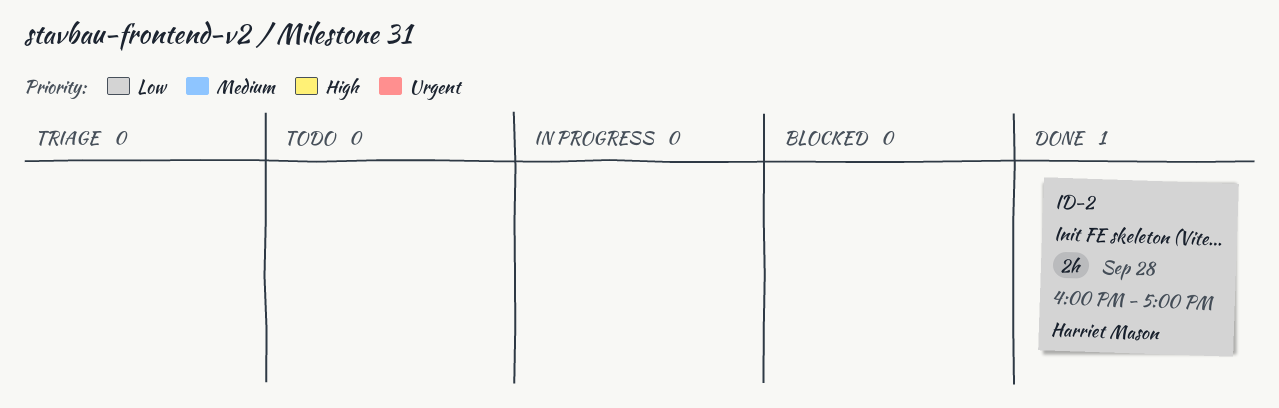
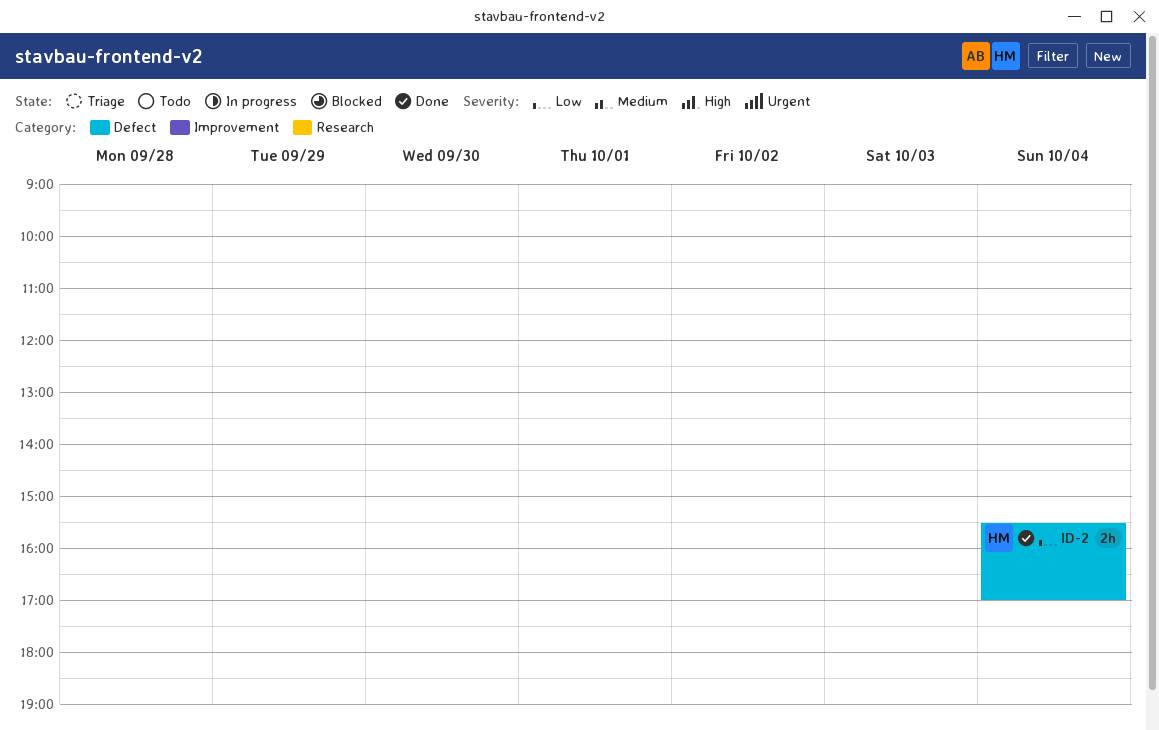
ID-2, day: Sep 28 -> Oct 4
ID-2, begins: 16:00 -> 15:30

